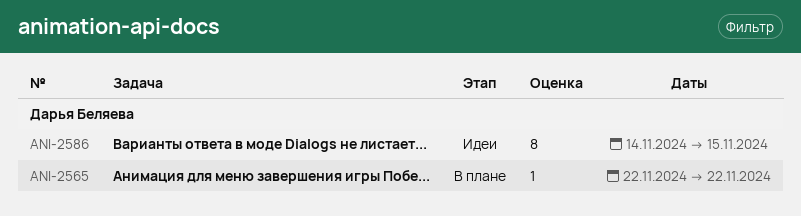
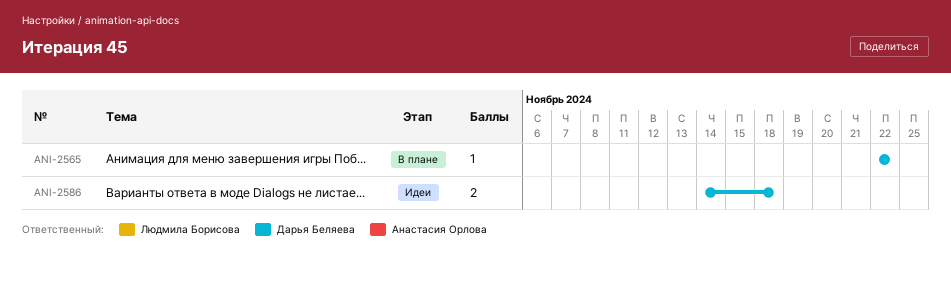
ANI-2586, estimate: 8 -> 2
ANI-2586, due: Nov 15 -> Nov 18

